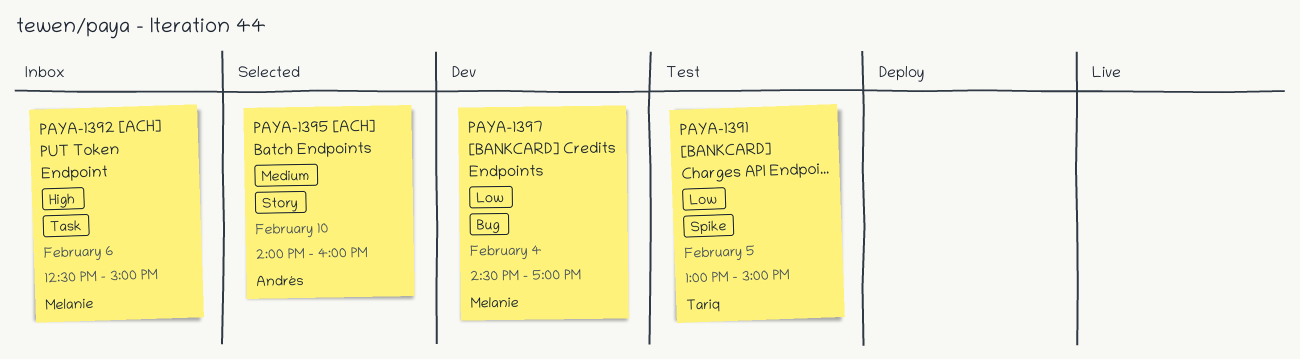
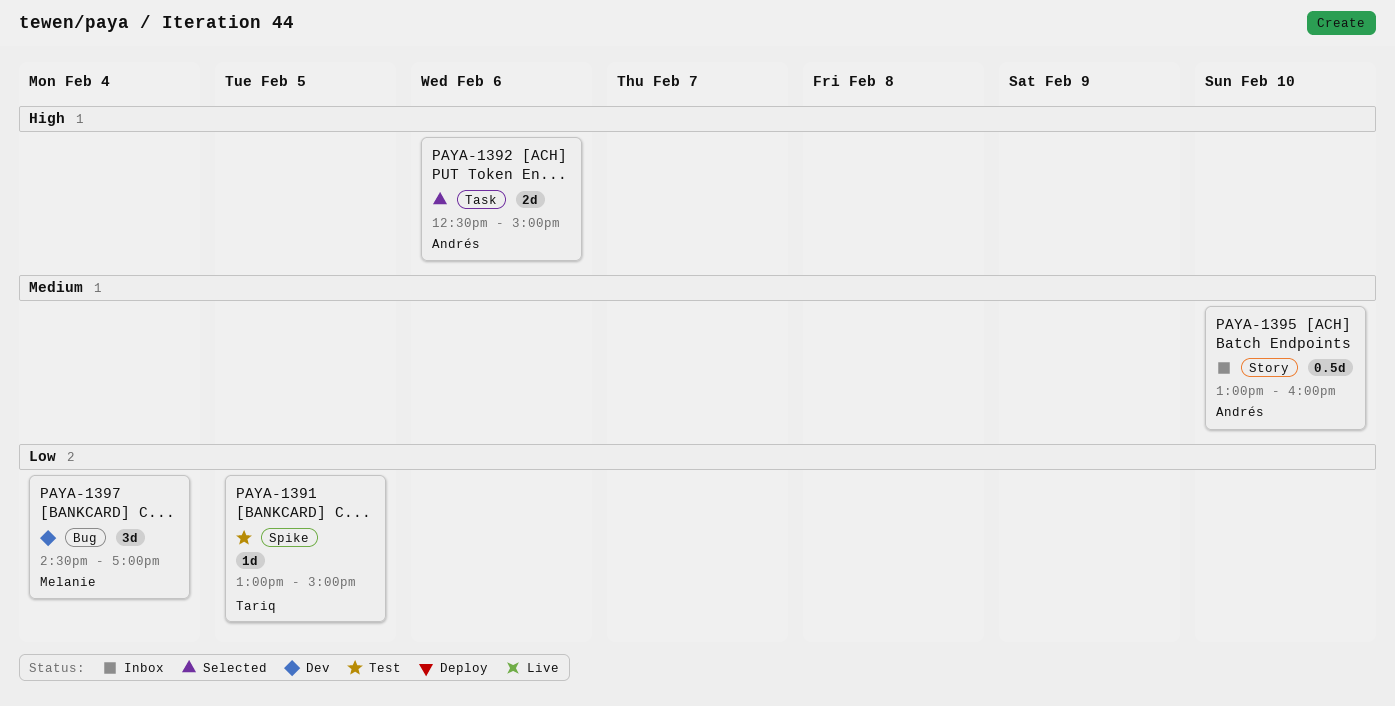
PAYA-1392, status: Inbox -> Selected
PAYA-1392, owner: Melanie -> Andrés
PAYA-1395, status: Selected -> Inbox
PAYA-1395, begins: 14:00 -> 13:00

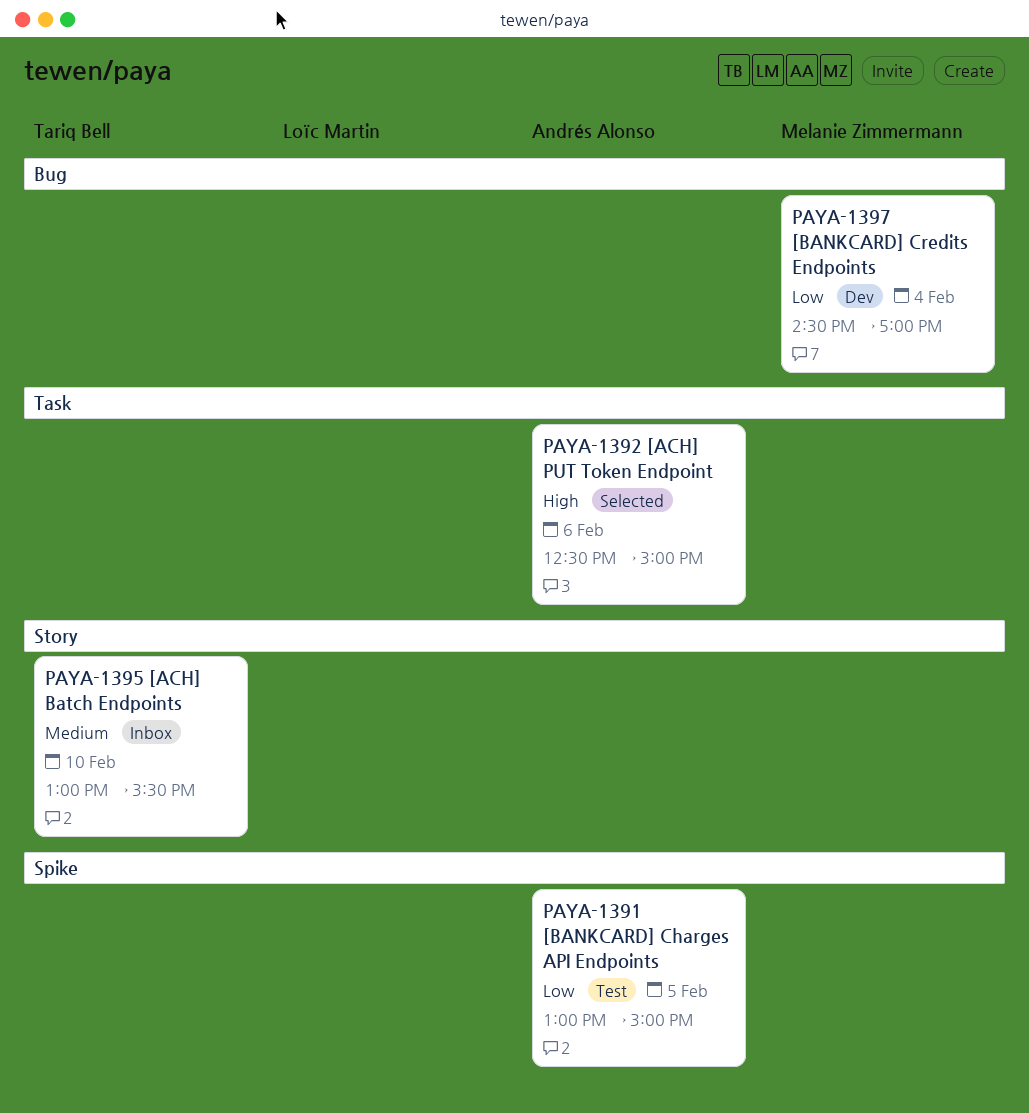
PAYA-1391, owner: Tariq Bell -> Andrés Alonso
PAYA-1395, owner: Andrés Alonso -> Tariq Bell
PAYA-1395, ends: 16:00 -> 15:30

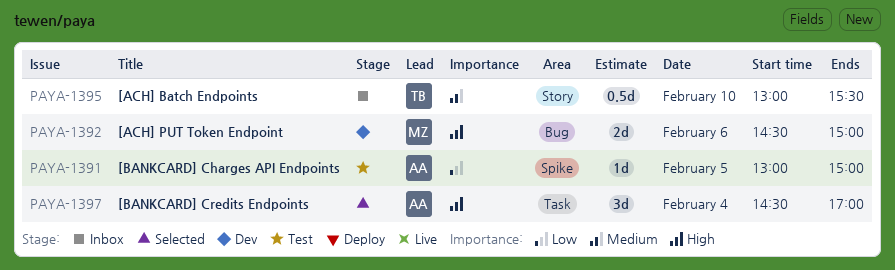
PAYA-1392, status: Selected -> Dev
PAYA-1392, owner: Andrés Alonso -> Melanie Zimmermann
PAYA-1392, label: Task -> Bug
PAYA-1392, begins: 12:30 -> 14:30
PAYA-1397, status: Dev -> Selected
PAYA-1397, owner: Melanie Zimmermann -> Andrés Alonso
PAYA-1397, priority: Low -> High
PAYA-1397, label: Bug -> Task

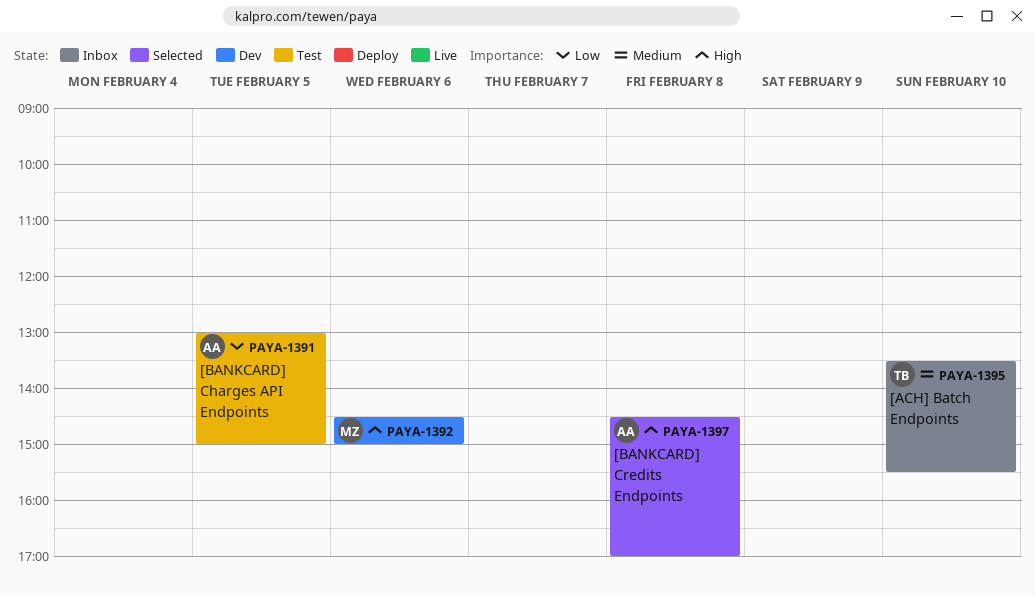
PAYA-1395, begins: 13:00 -> 13:30
PAYA-1397, day: Feb 4 -> Feb 8

